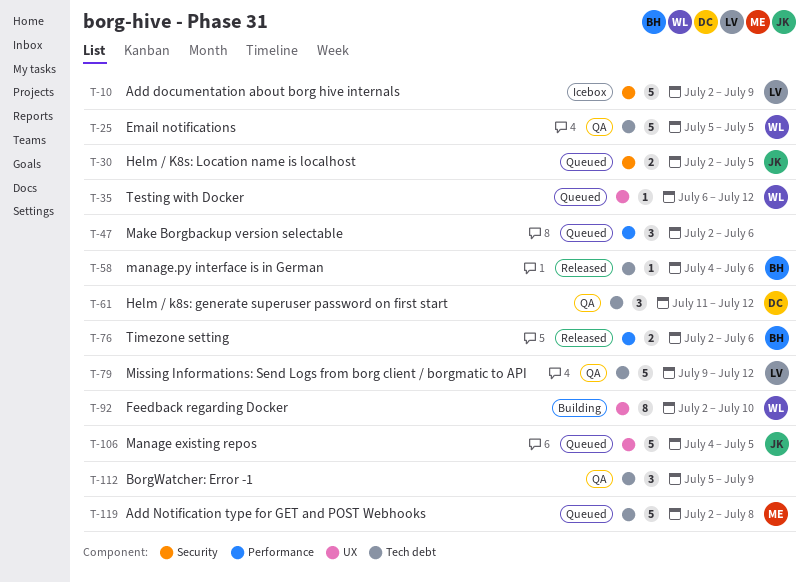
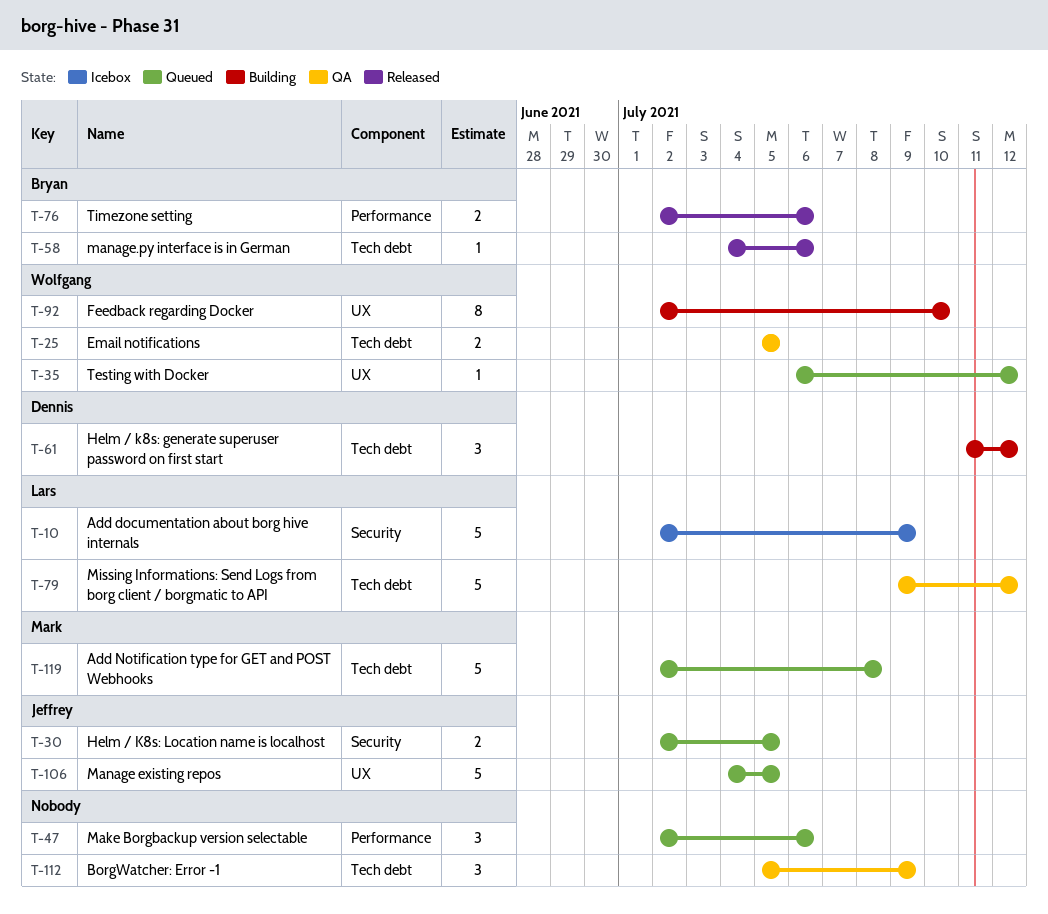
T-25, estimate: 5 -> 2
T-61, status: QA -> Building

